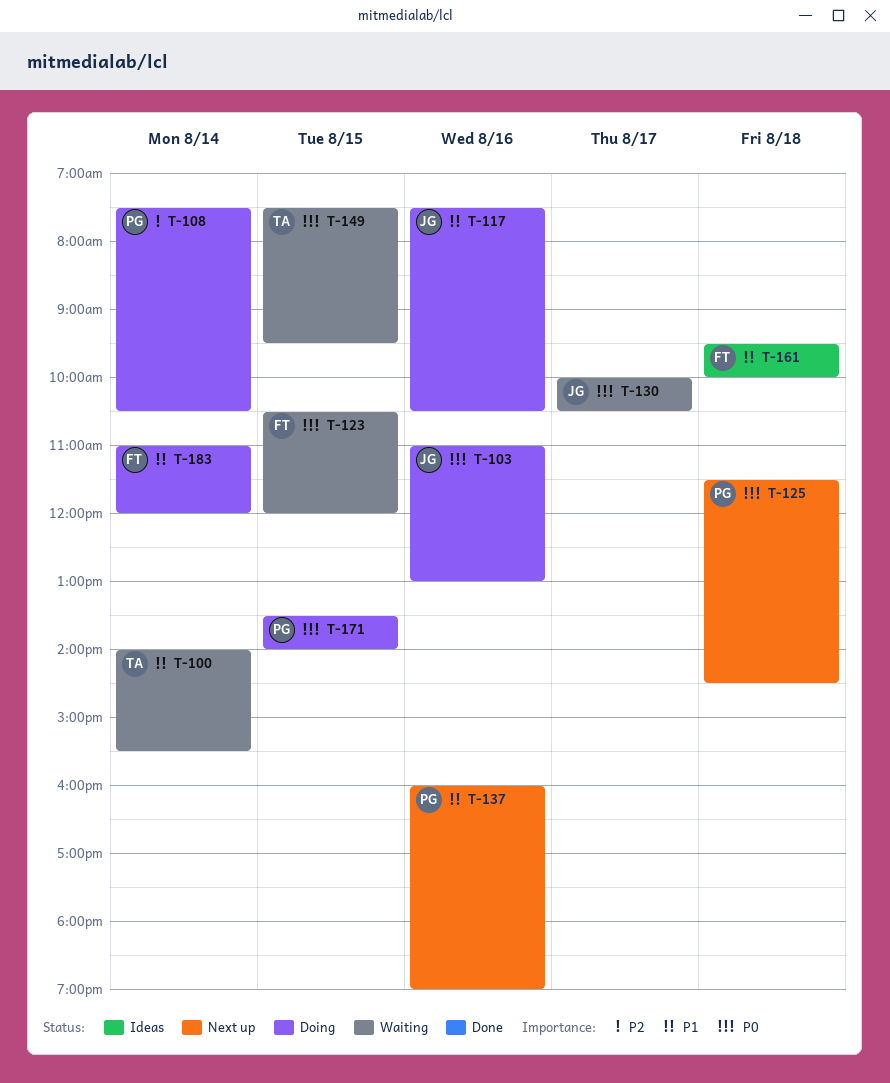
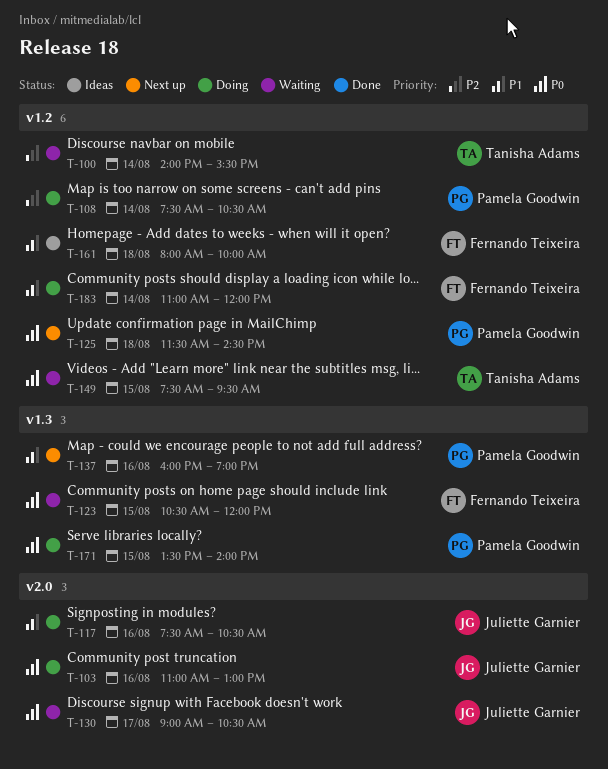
T-100, priority: P1 -> P2
T-130, begins: 10:00 -> 09:00
T-161, begins: 09:30 -> 08:00

